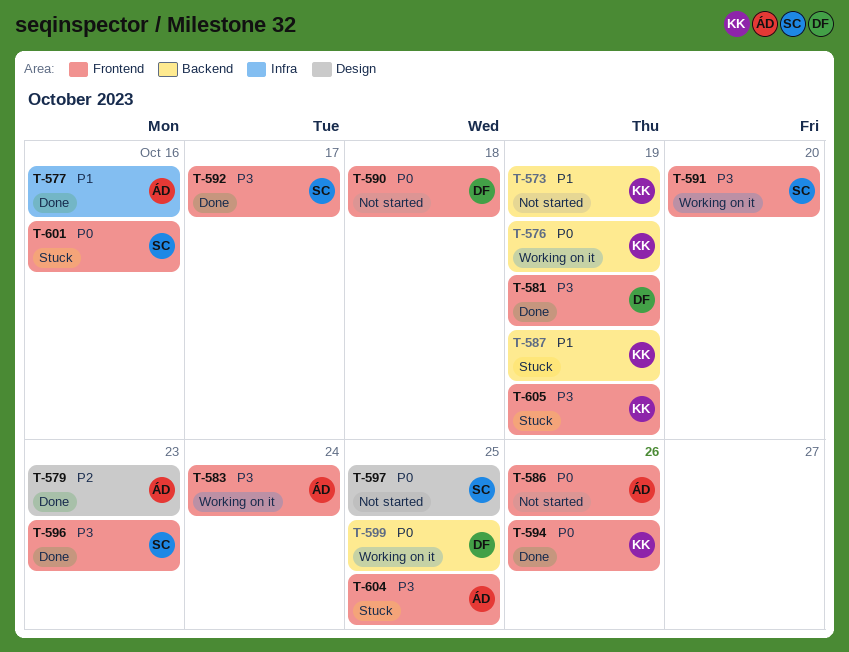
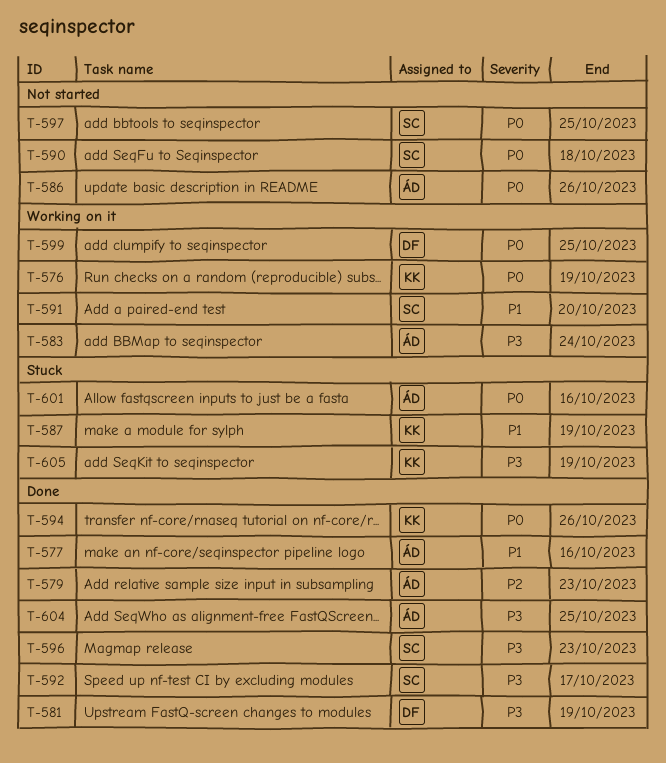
T-573: present -> none
T-590, owner: DF -> SC
T-591, priority: P3 -> P1
T-601, owner: SC -> ÁD
T-604, status: Stuck -> Done

